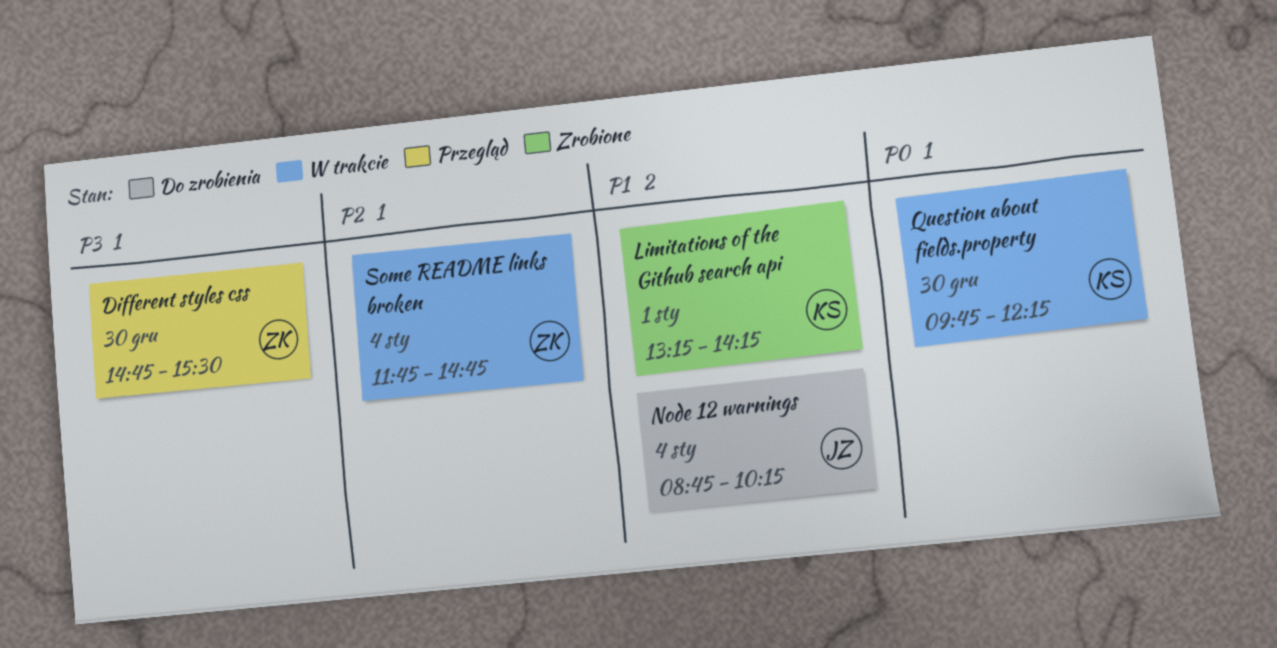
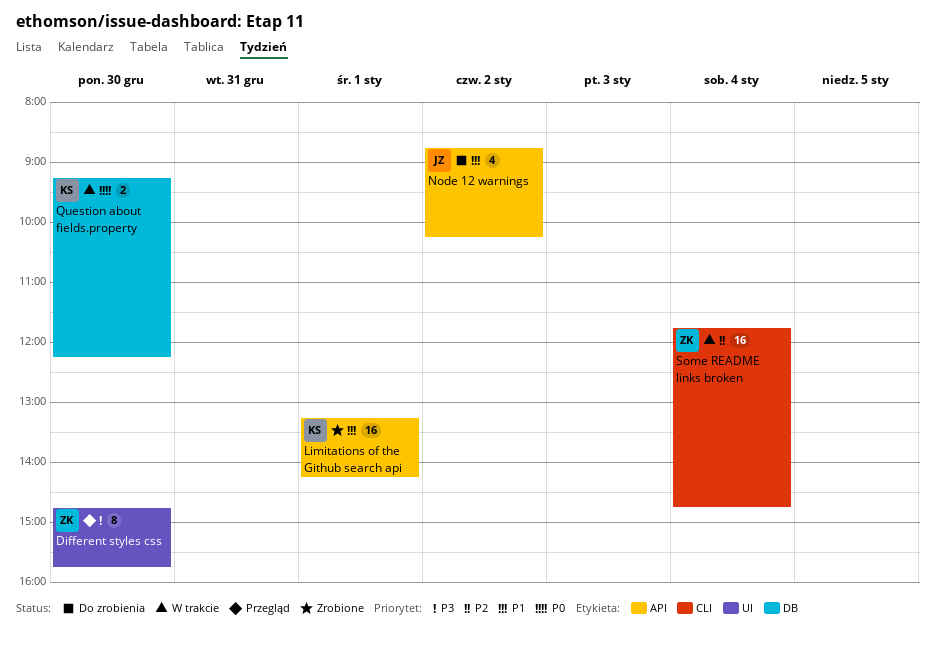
Different styles css, ends: 15:30 -> 15:45
Node 12 warnings, day: Jan 4 -> Jan 2
Question about fields.property, begins: 09:45 -> 09:15

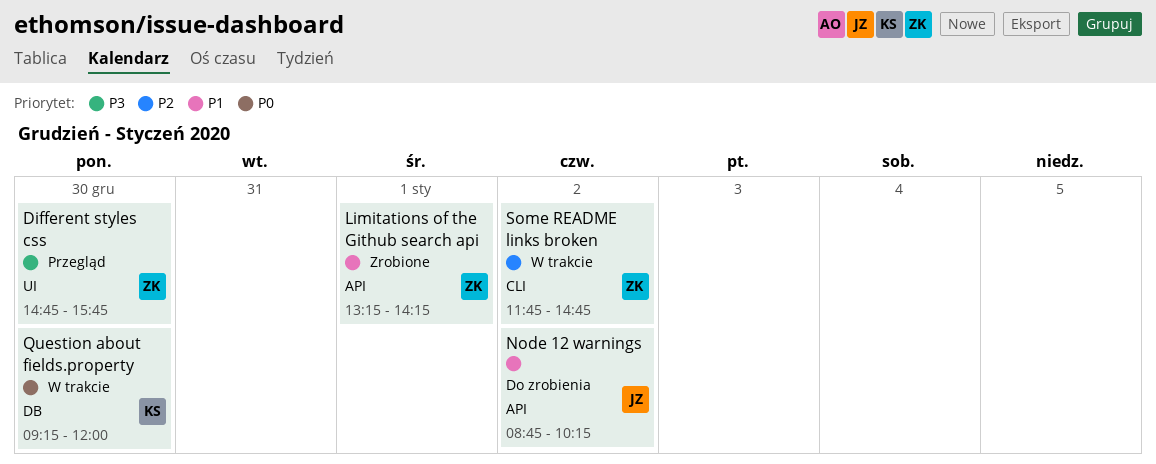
Limitations of the Github search api, owner: KS -> ZK
Question about fields.property, ends: 12:15 -> 12:00
Some README links broken, day: Jan 4 -> Jan 2

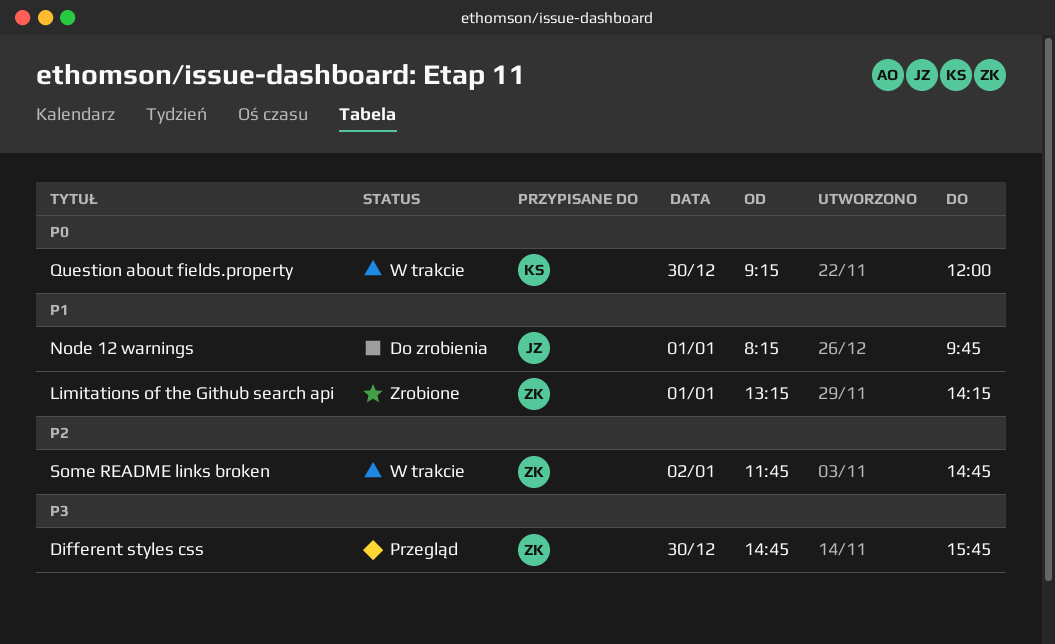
Node 12 warnings, day: Jan 2 -> Jan 1
Node 12 warnings, begins: 08:45 -> 08:15
Node 12 warnings, ends: 10:15 -> 09:45

